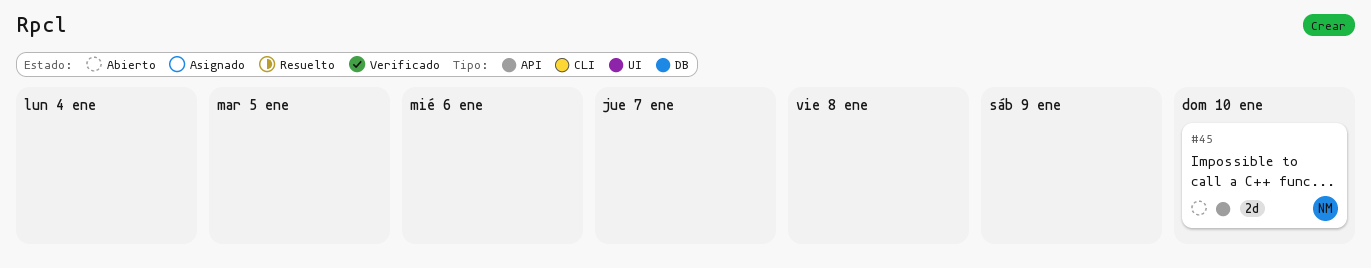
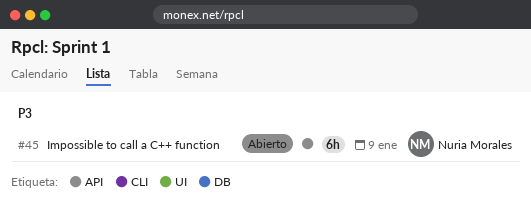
#45, estimate: 2d -> 6h
#45, due: Jan 10 -> Jan 9

